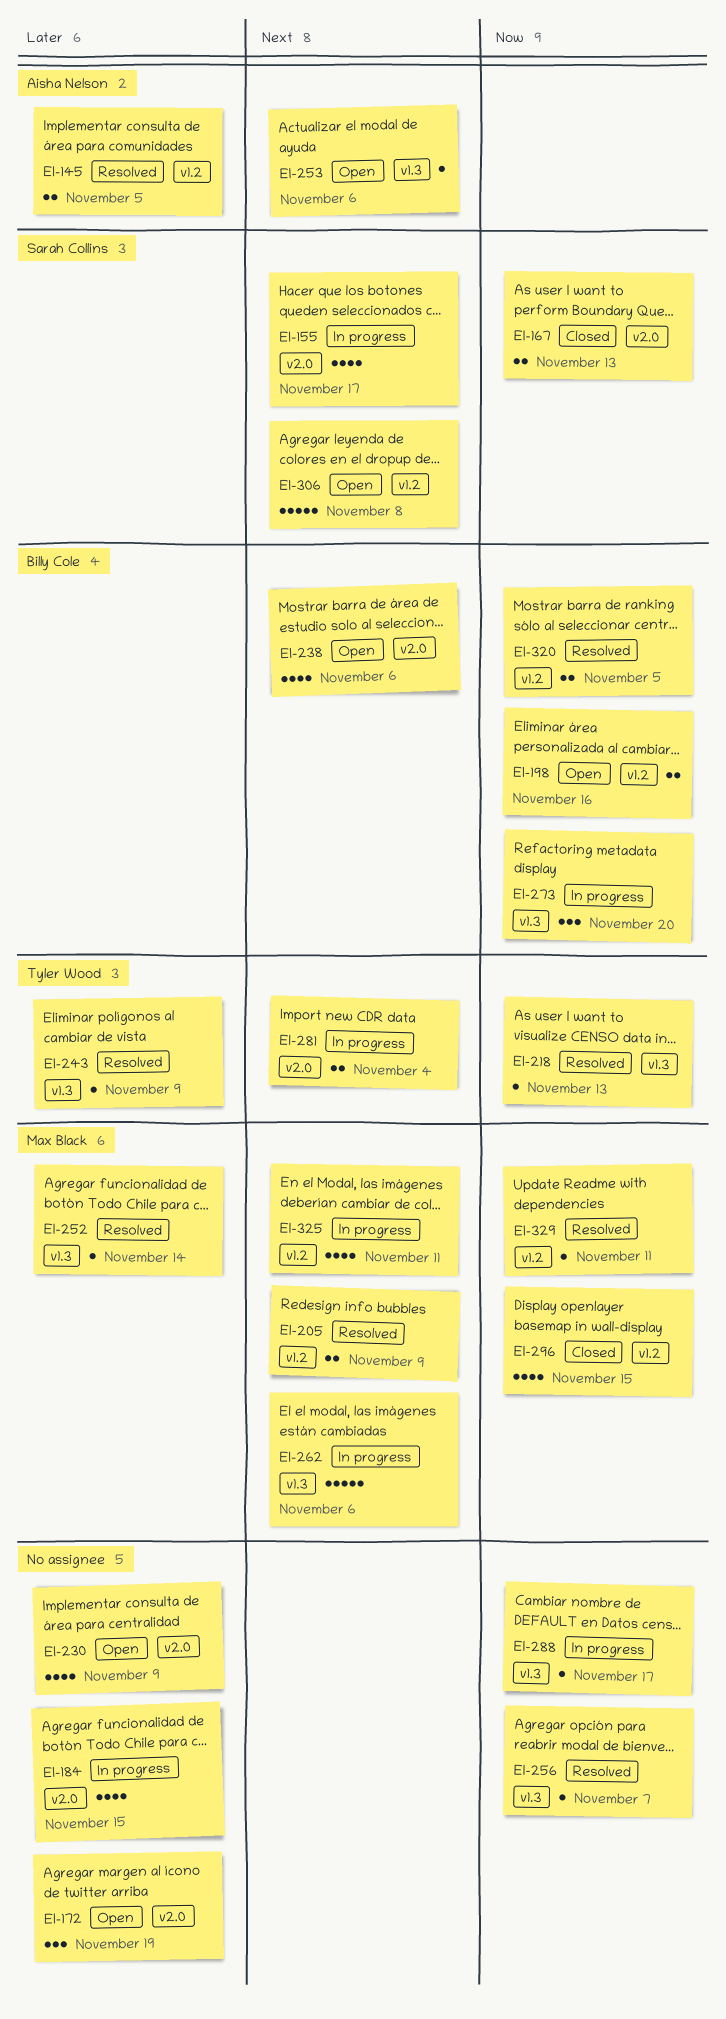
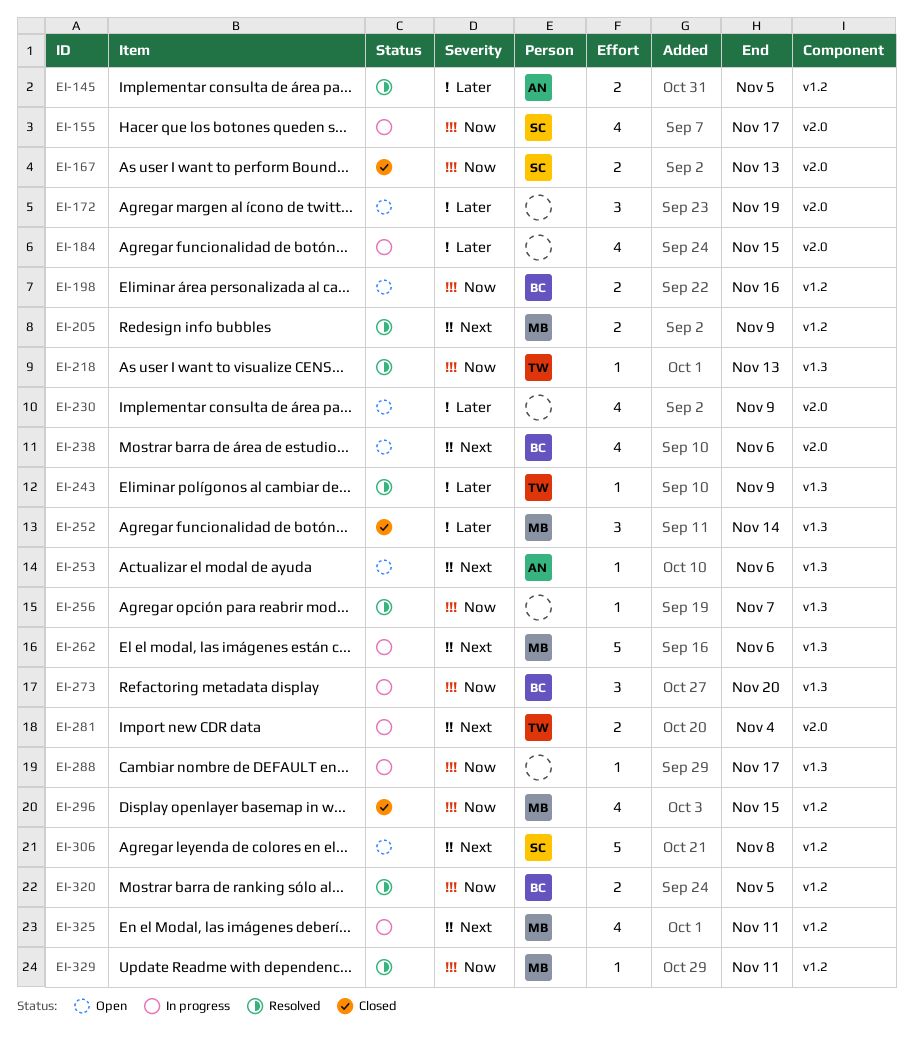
EI-155, priority: Next -> Now
EI-252, status: Resolved -> Closed
EI-252, estimate: 1 -> 3

